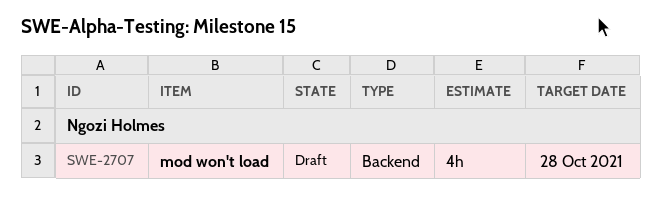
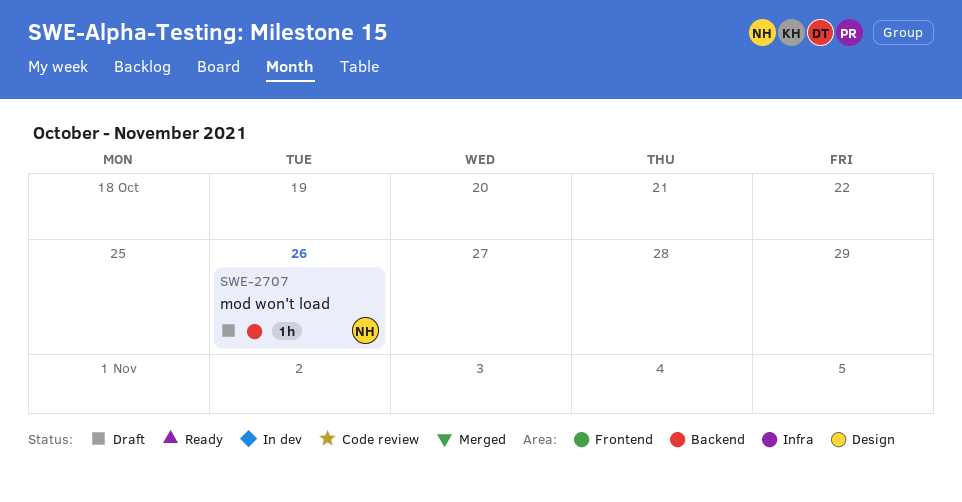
SWE-2707, estimate: 4h -> 1h
SWE-2707, due: Oct 28 -> Oct 26

